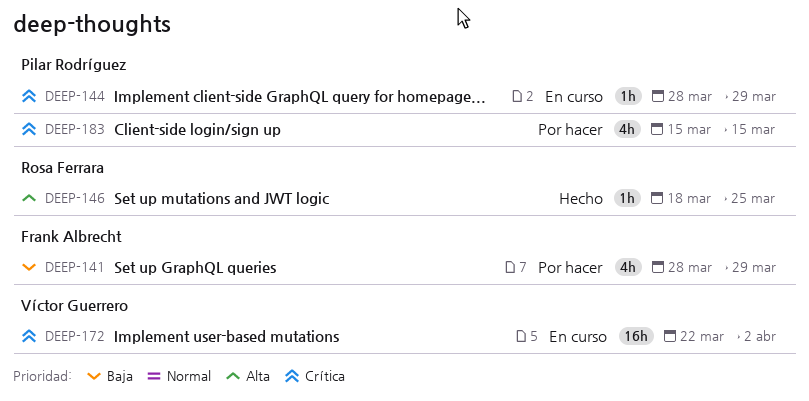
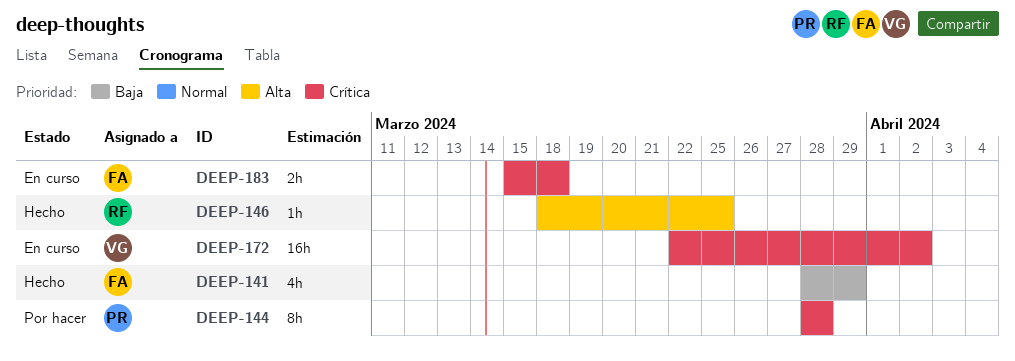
DEEP-141, status: Por hacer -> Hecho
DEEP-144, status: En curso -> Por hacer
DEEP-144, estimate: 1h -> 8h
DEEP-144, due: Mar 29 -> Mar 28
DEEP-183, status: Por hacer -> En curso
DEEP-183, owner: Pilar Rodríguez -> Frank Albrecht
DEEP-183, estimate: 4h -> 2h
DEEP-183, due: Mar 15 -> Mar 18

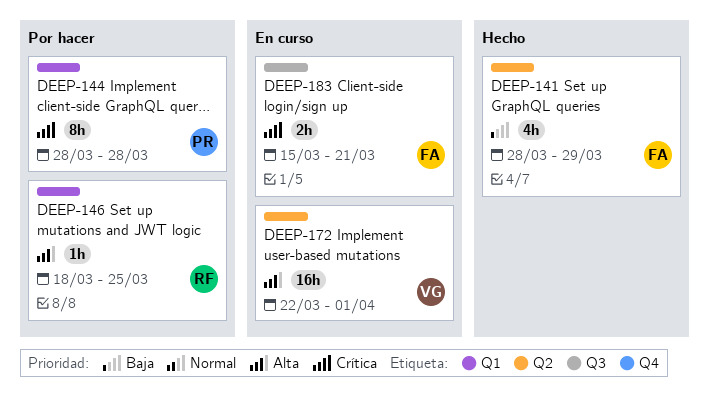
DEEP-146, status: Hecho -> Por hacer
DEEP-172, priority: Crítica -> Alta
DEEP-172, due: Apr 2 -> Apr 1
DEEP-183, due: Mar 18 -> Mar 21

